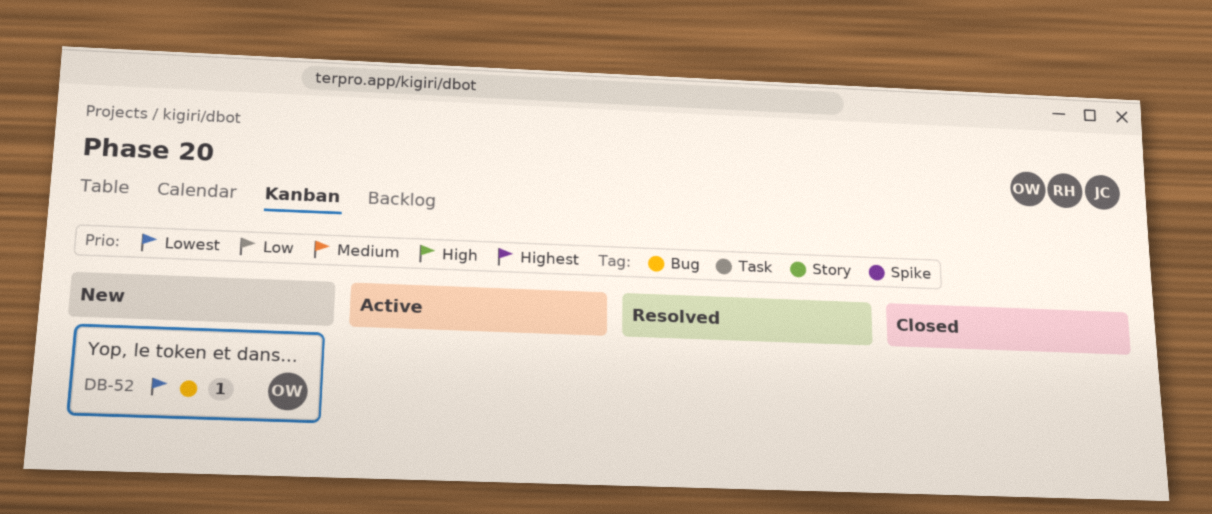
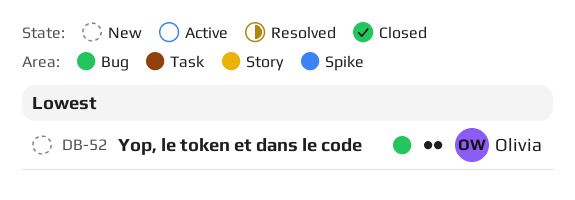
DB-52, estimate: 1 -> 2

